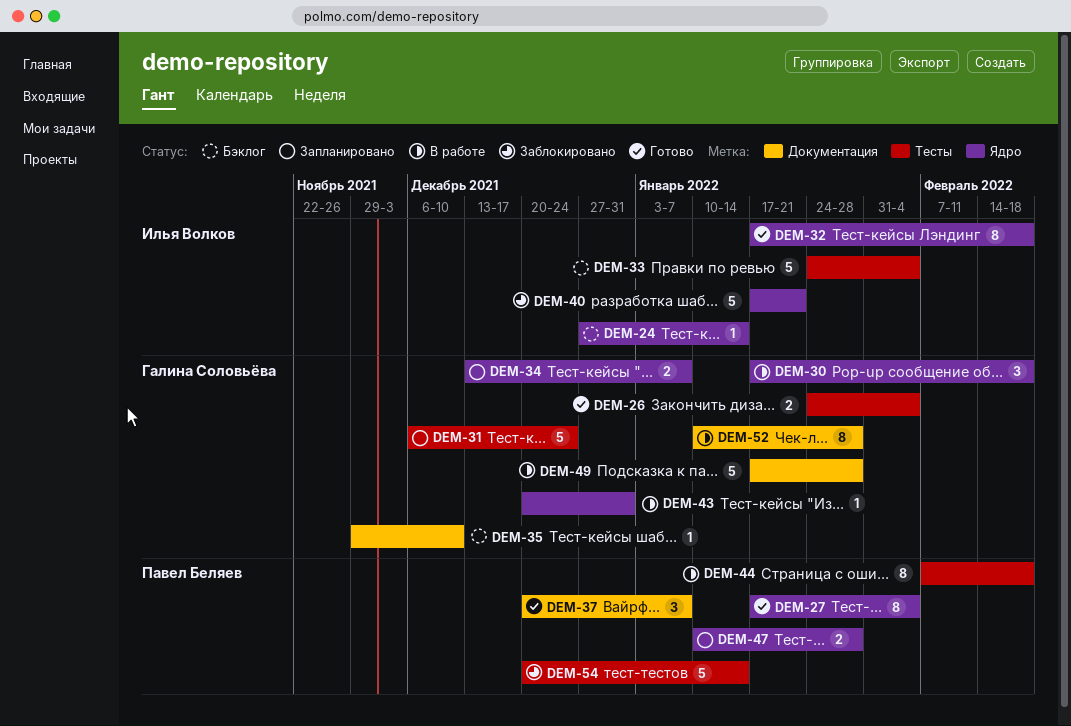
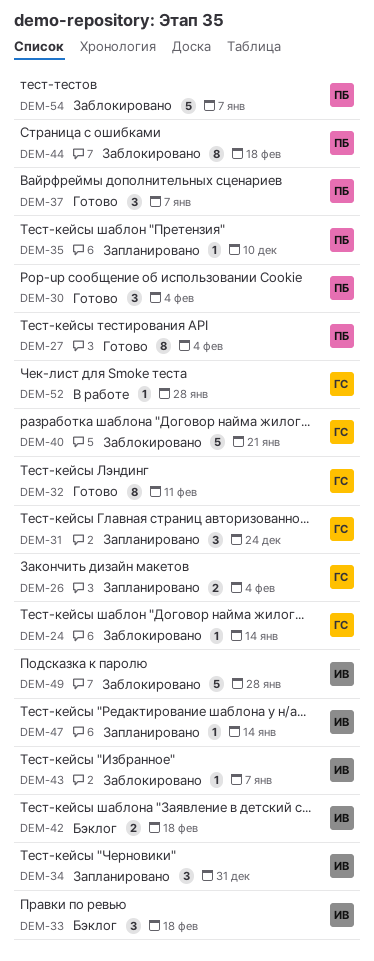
DEM-24, status: Бэклог -> Заблокировано
DEM-24, owner: Илья Волков -> Галина Соловьёва
DEM-26, status: Готово -> Запланировано
DEM-30, status: В работе -> Готово
DEM-30, owner: Галина Соловьёва -> Павел Беляев
DEM-30, due: Feb 18 -> Feb 4
DEM-31, estimate: 5 -> 3
DEM-32, owner: Илья Волков -> Галина Соловьёва
DEM-32, due: Feb 18 -> Feb 11
DEM-33, estimate: 5 -> 3
DEM-33, due: Feb 4 -> Feb 18
DEM-34, owner: Галина Соловьёва -> Илья Волков
DEM-34, estimate: 2 -> 3
DEM-34, due: Jan 7 -> Dec 31
DEM-35, status: Бэклог -> Запланировано
DEM-35, owner: Галина Соловьёва -> Павел Беляев
DEM-40, owner: Илья Волков -> Галина Соловьёва
DEM-42: none -> present
DEM-43, status: В работе -> Заблокировано
DEM-43, owner: Галина Соловьёва -> Илья Волков
DEM-43, due: Dec 31 -> Jan 7
DEM-44, status: В работе -> Заблокировано
DEM-47, owner: Павел Беляев -> Илья Волков
DEM-47, estimate: 2 -> 1
DEM-47, due: Jan 28 -> Jan 14
DEM-49, status: В работе -> Заблокировано
DEM-49, owner: Галина Соловьёва -> Илья Волков
DEM-52, estimate: 8 -> 1
DEM-54, due: Jan 14 -> Jan 7

